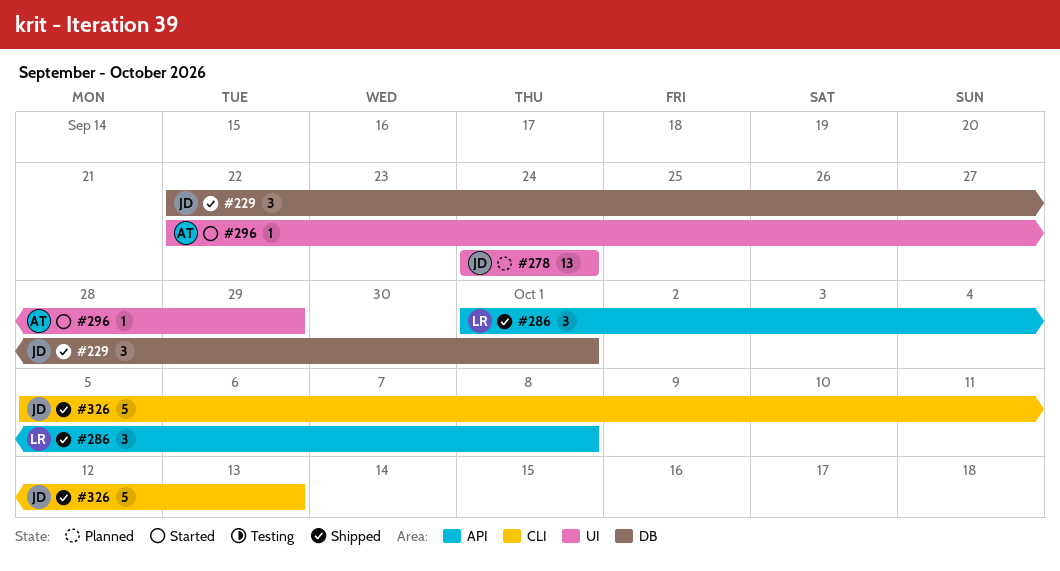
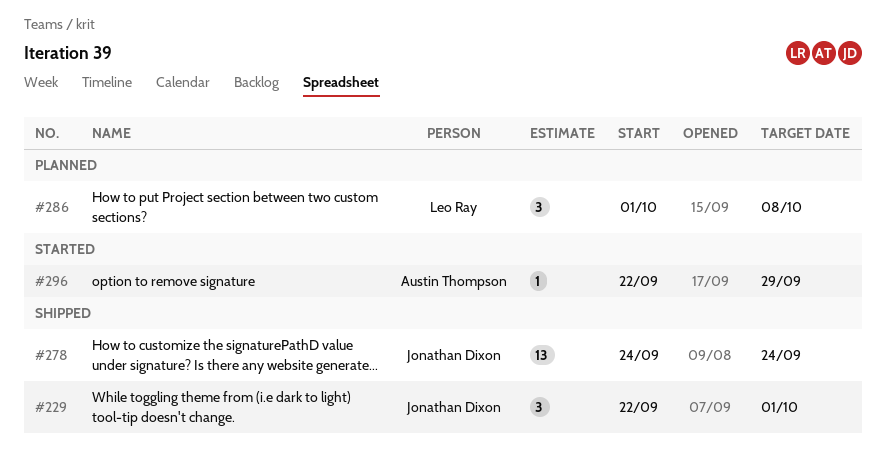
#278, status: Planned -> Shipped
#286, status: Shipped -> Planned
#326: present -> none

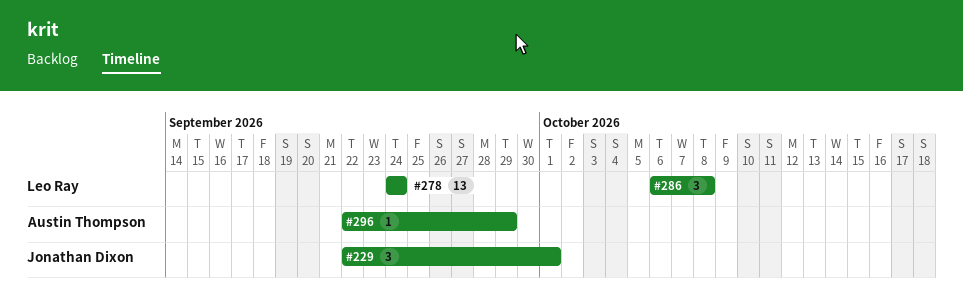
#278, owner: Jonathan Dixon -> Leo Ray
#286, start: Oct 1 -> Oct 6

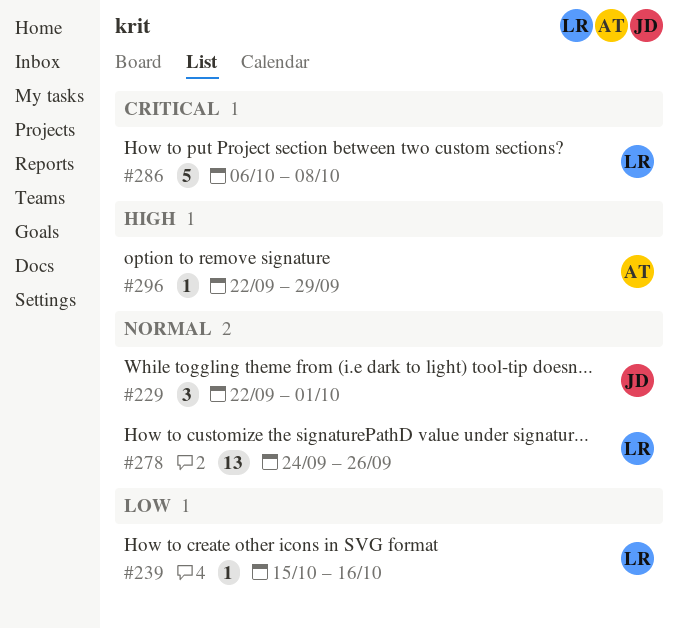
#239: none -> present
#278, due: Sep 24 -> Sep 26
#286, estimate: 3 -> 5

